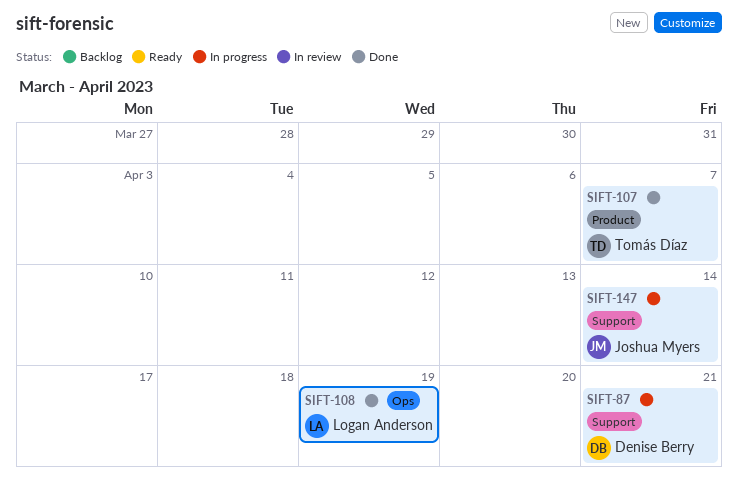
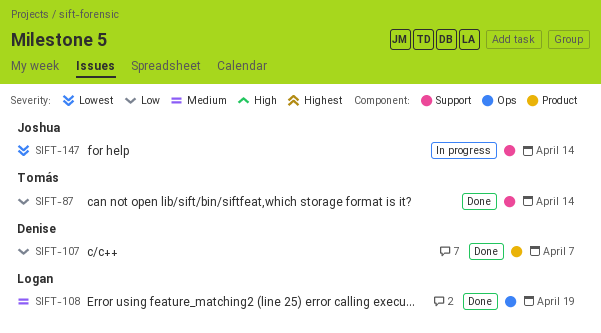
SIFT-87, status: In progress -> Done
SIFT-87, owner: Denise Berry -> Tomás Díaz
SIFT-87, due: Apr 21 -> Apr 14
SIFT-107, owner: Tomás Díaz -> Denise Berry

